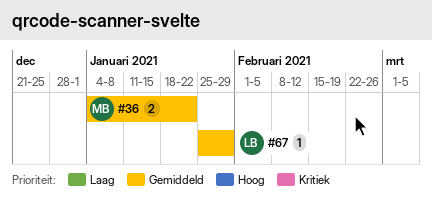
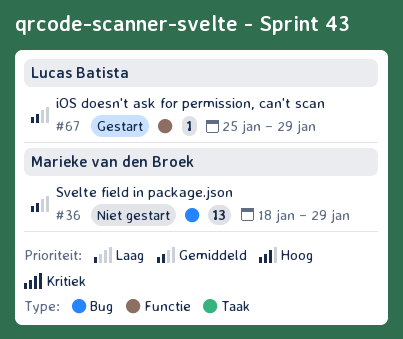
#36, estimate: 2 -> 13
#36, start: Jan 4 -> Jan 18
#36, due: Jan 22 -> Jan 29

